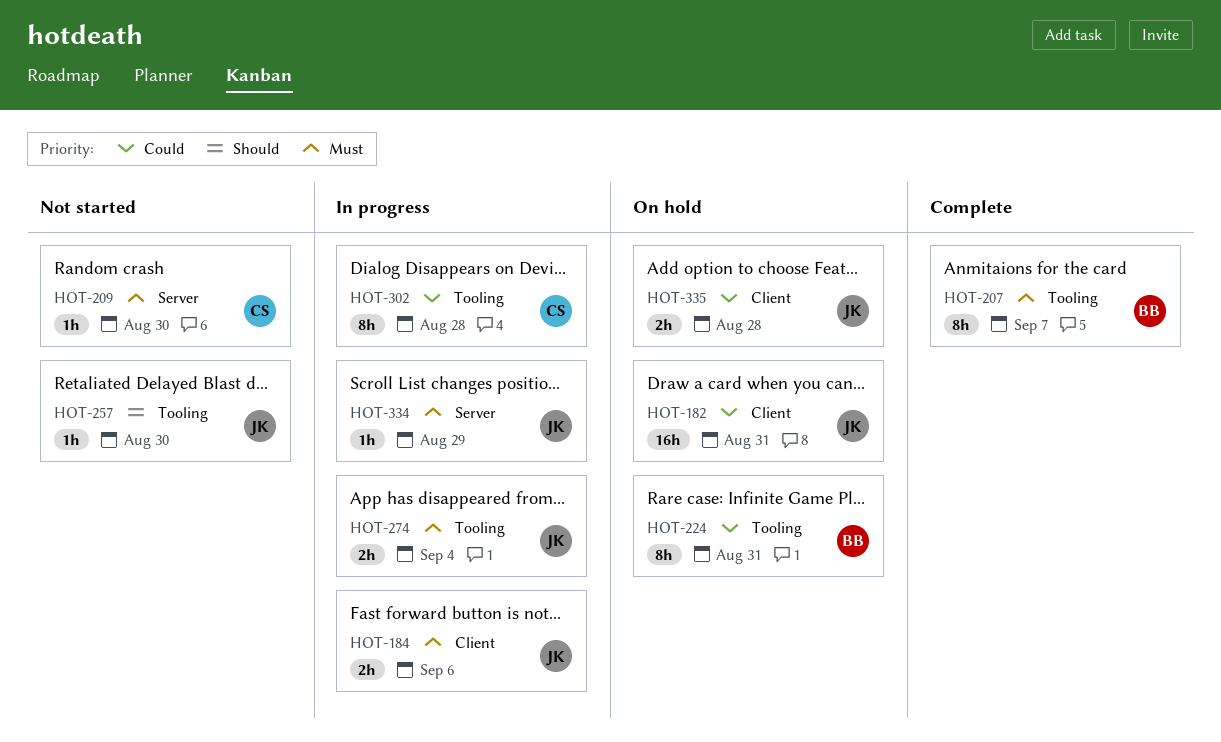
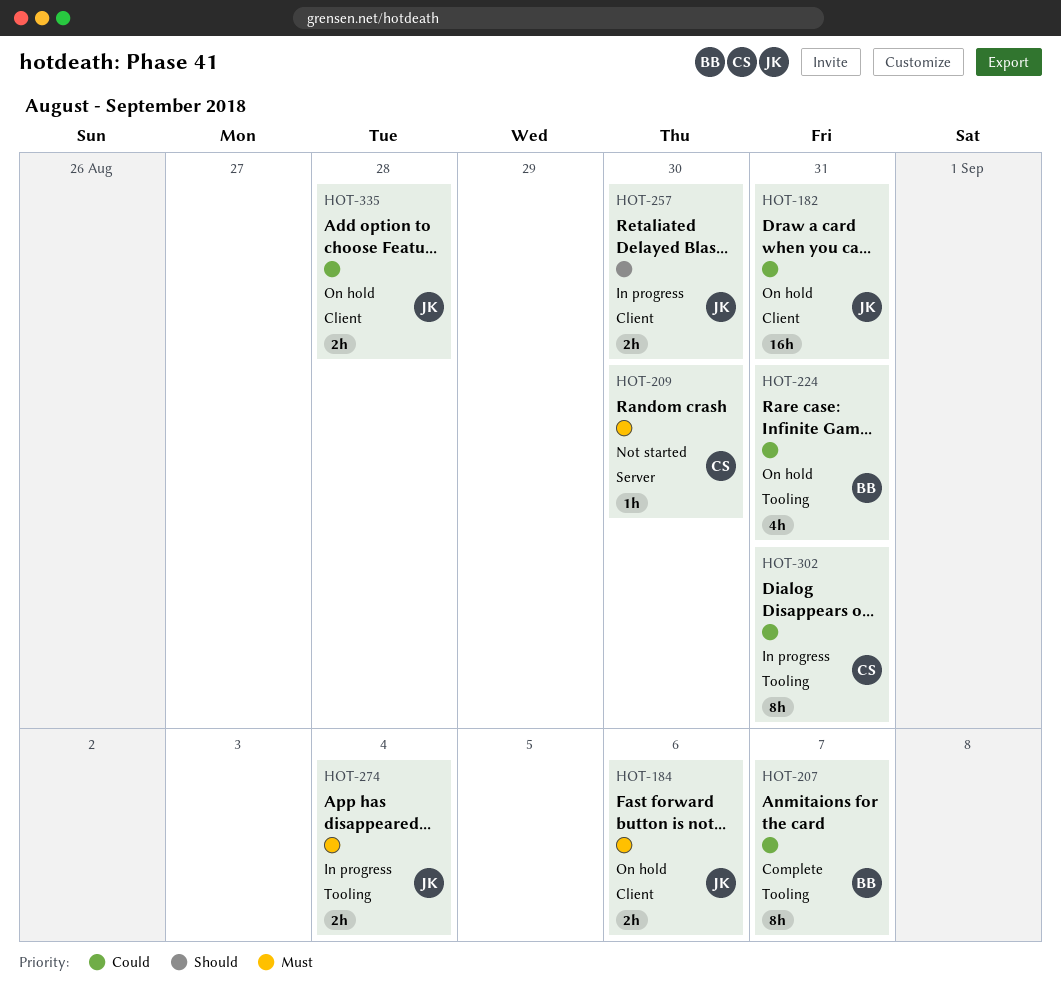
HOT-184, status: In progress -> On hold
HOT-207, priority: Must -> Could
HOT-224, estimate: 8h -> 4h
HOT-257, status: Not started -> In progress
HOT-257, label: Tooling -> Client
HOT-257, estimate: 1h -> 2h
HOT-302, due: Aug 28 -> Aug 31
HOT-334: present -> none

